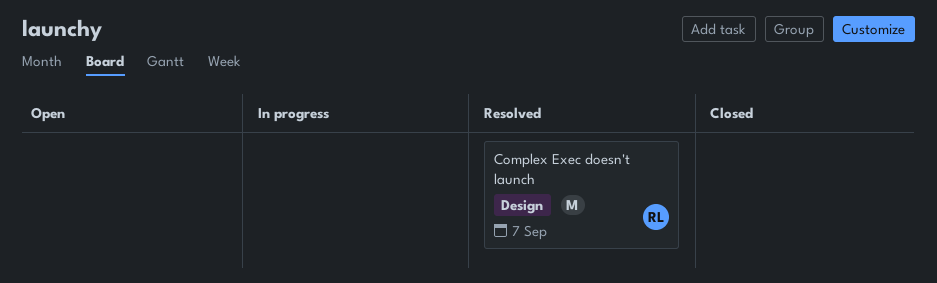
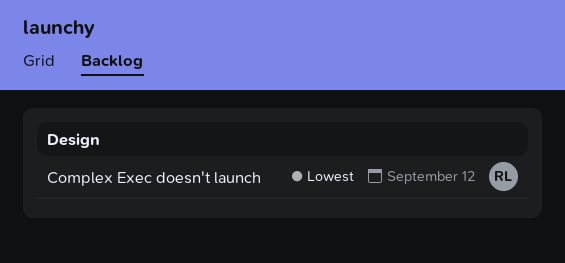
Complex Exec doesn't launch, due: Sep 7 -> Sep 12

